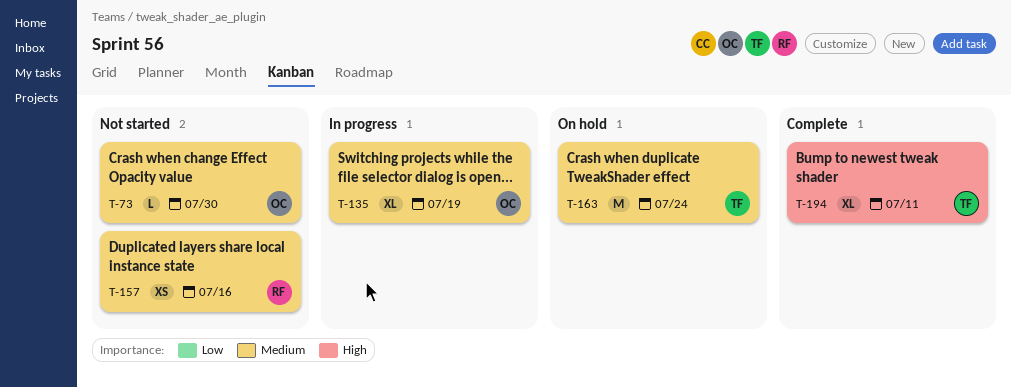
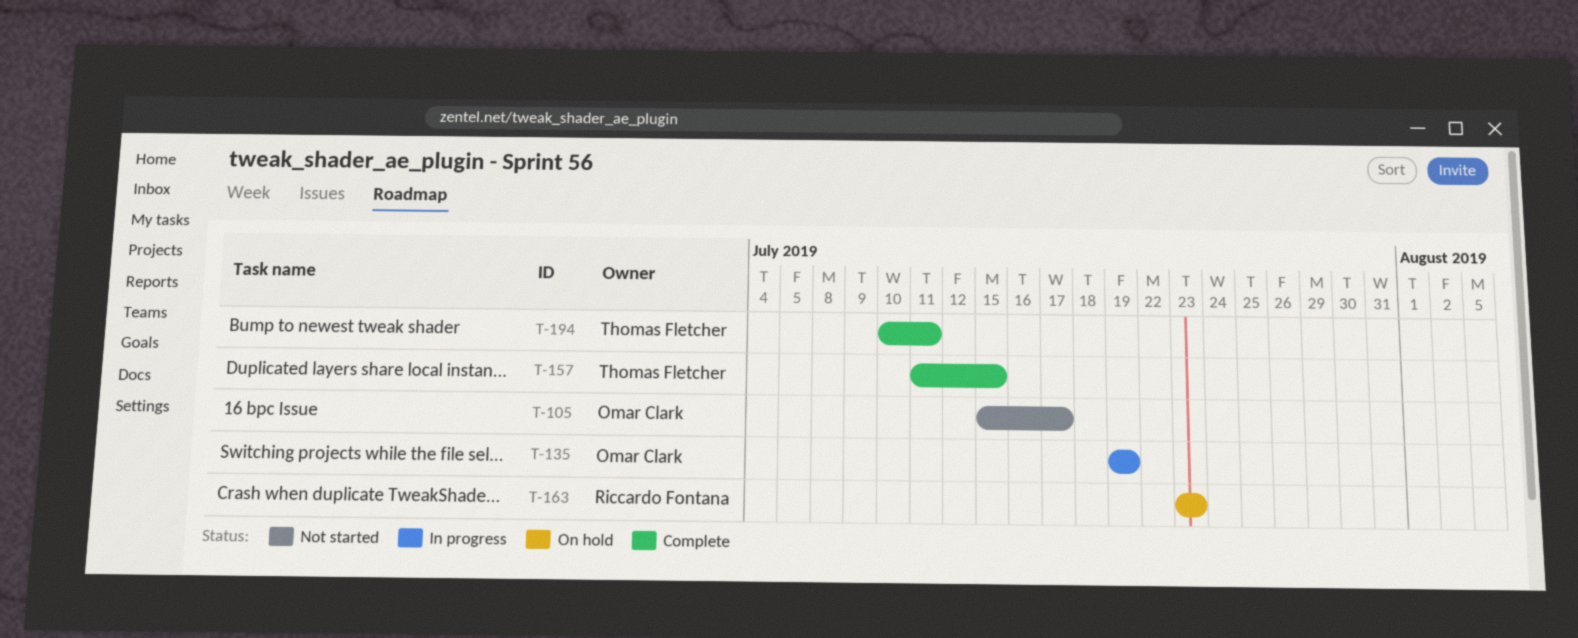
T-73: present -> none
T-105: none -> present
T-157, status: Not started -> Complete
T-157, owner: Riccardo Fontana -> Thomas Fletcher
T-157, due: Jul 16 -> Jul 15
T-163, owner: Thomas Fletcher -> Riccardo Fontana
T-163, due: Jul 24 -> Jul 23

